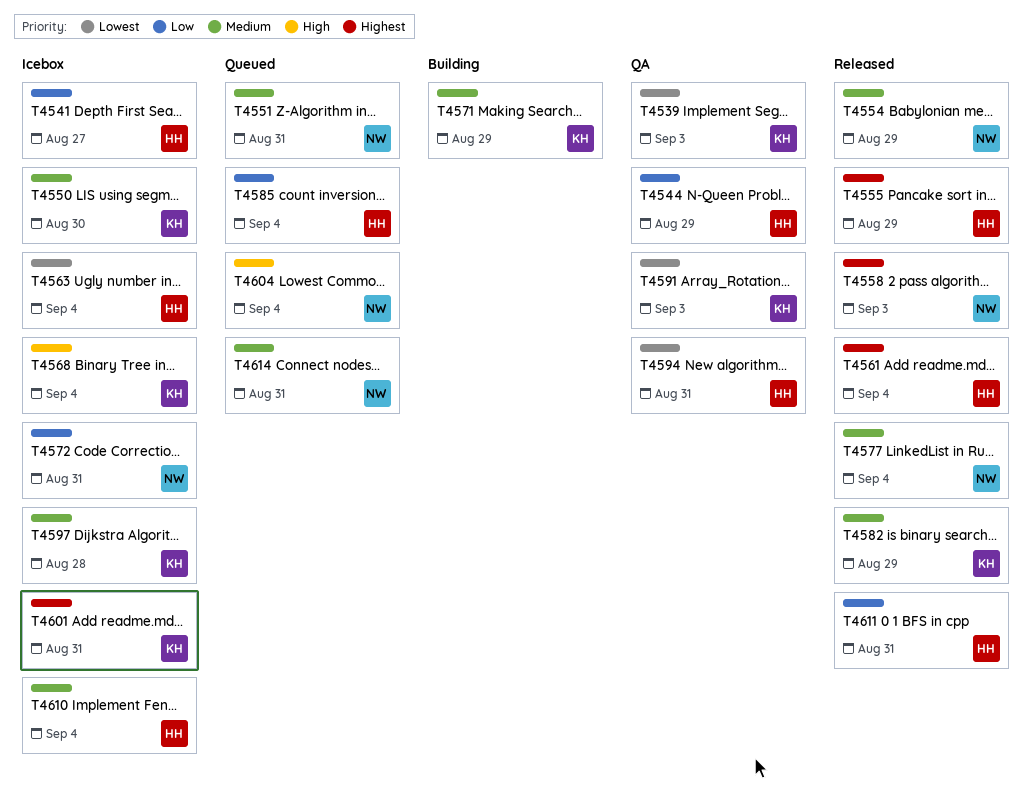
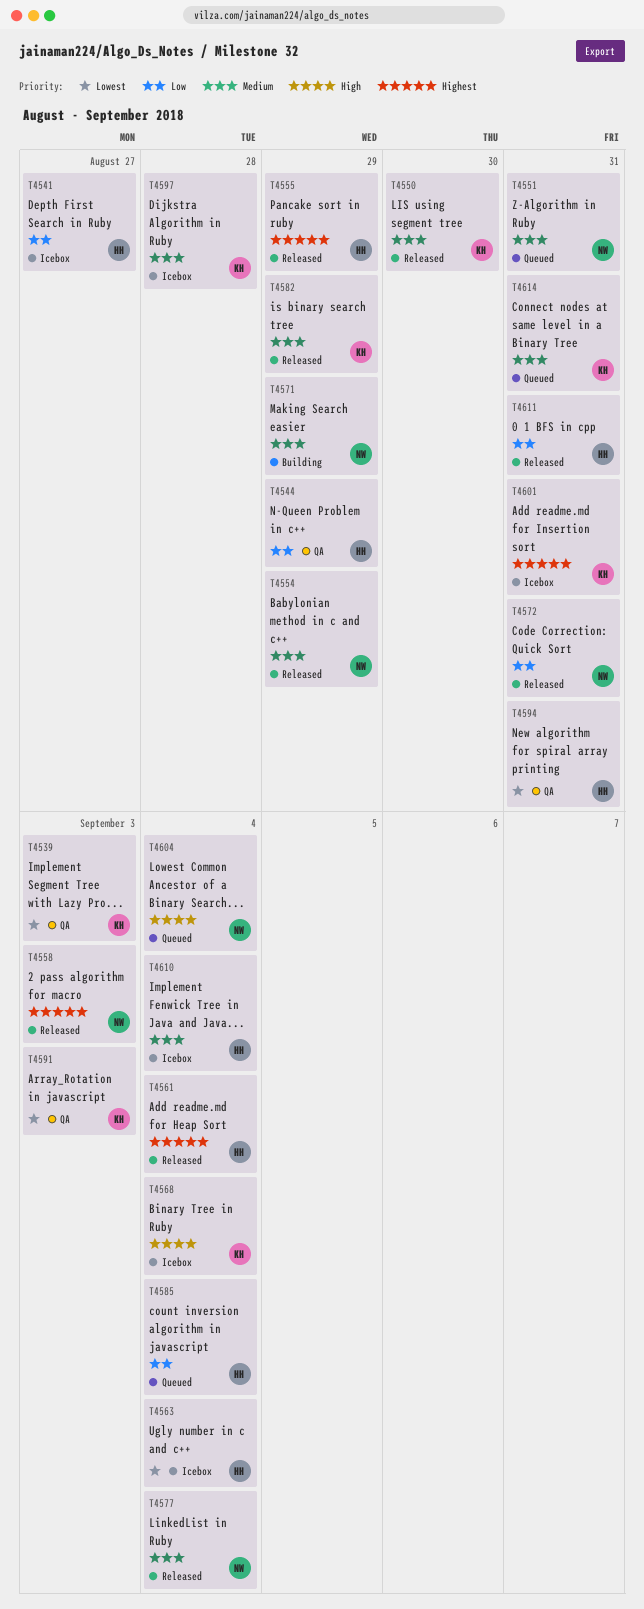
T4550, status: Icebox -> Released
T4571, owner: KH -> NW
T4572, status: Icebox -> Released
T4614, owner: NW -> KH

